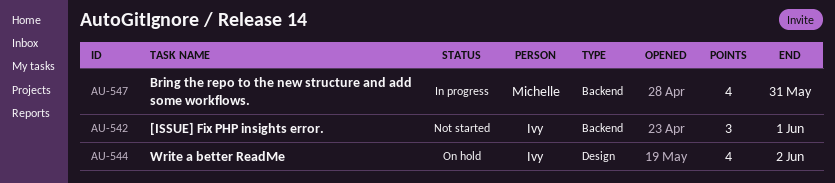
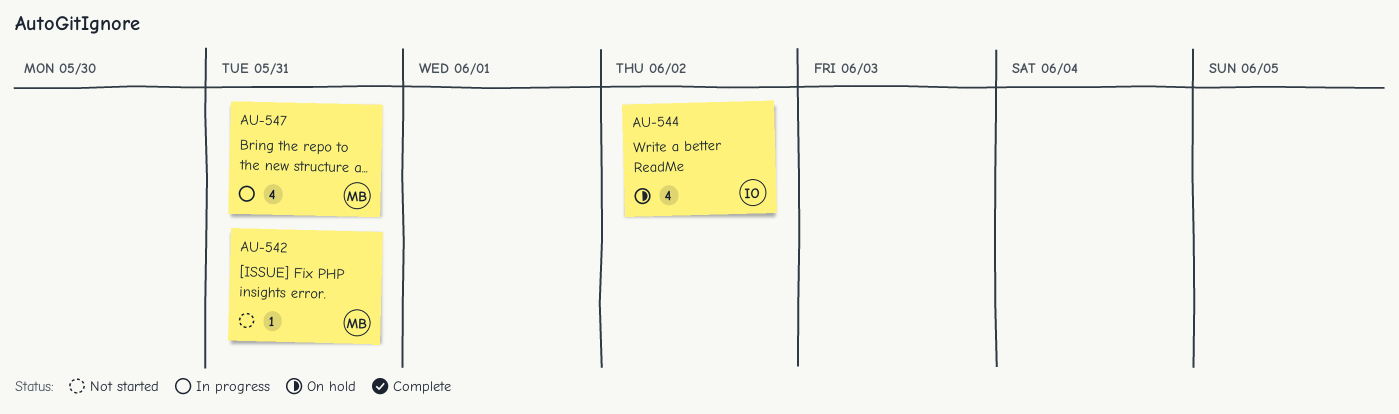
AU-542, owner: Ivy -> Michelle
AU-542, estimate: 3 -> 1
AU-542, due: Jun 1 -> May 31

